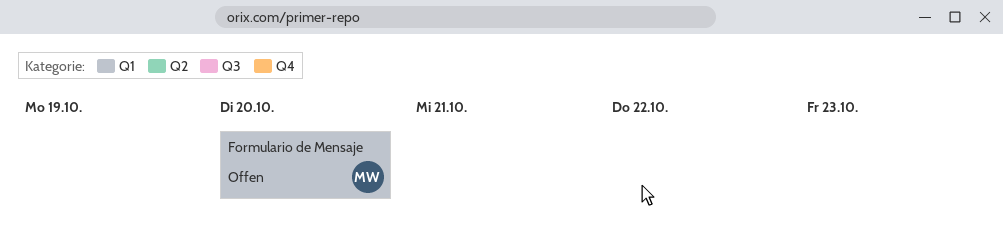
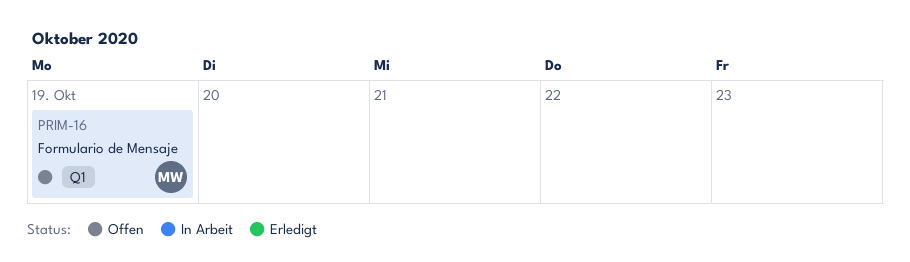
Formulario de Mensaje, due: Oct 20 -> Oct 19

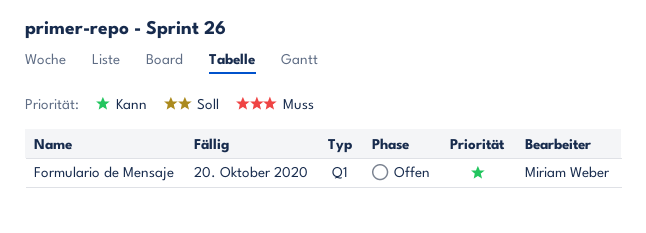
Formulario de Mensaje, due: Oct 19 -> Oct 20

